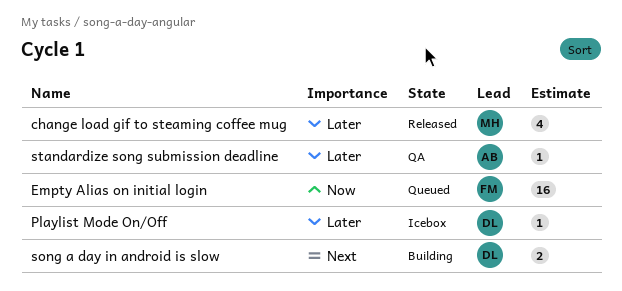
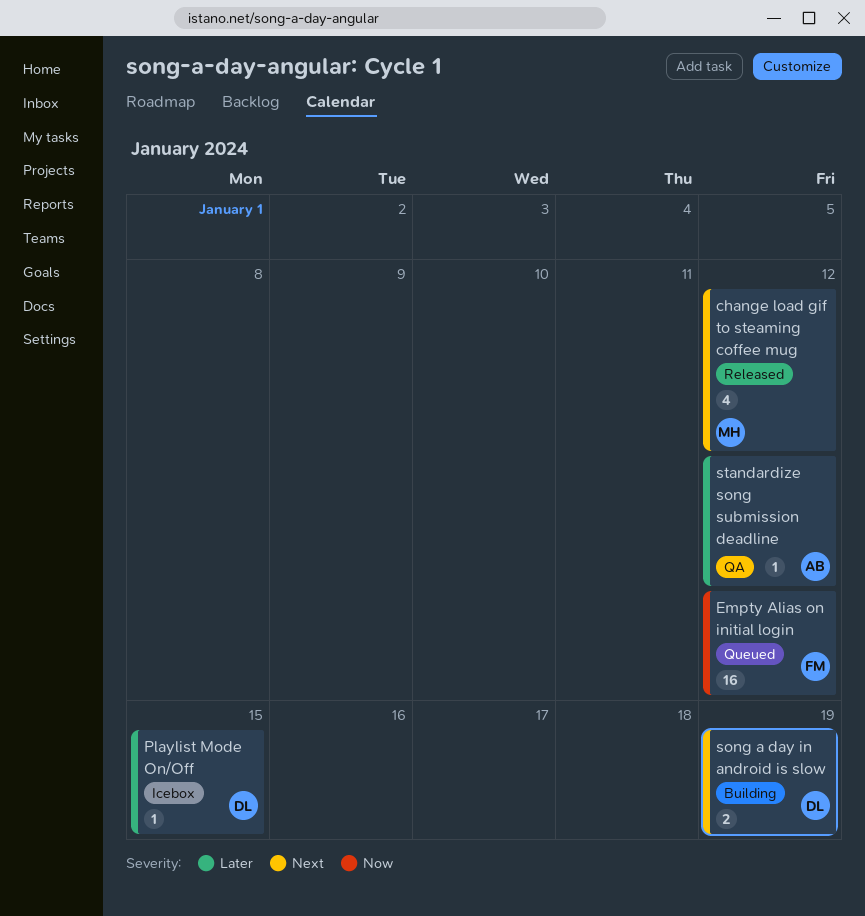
change load gif to steaming coffee mug, priority: Later -> Next

